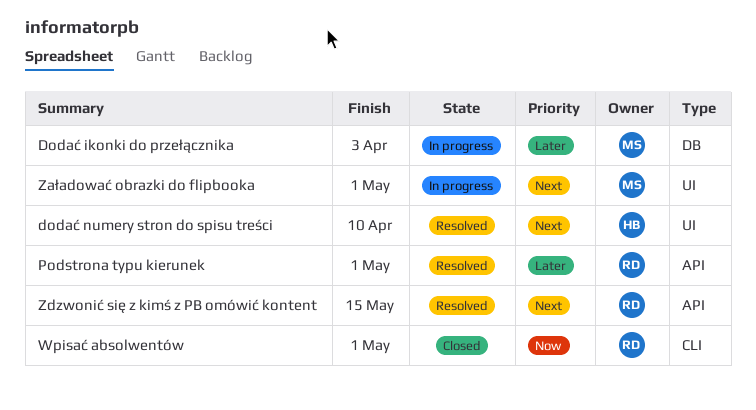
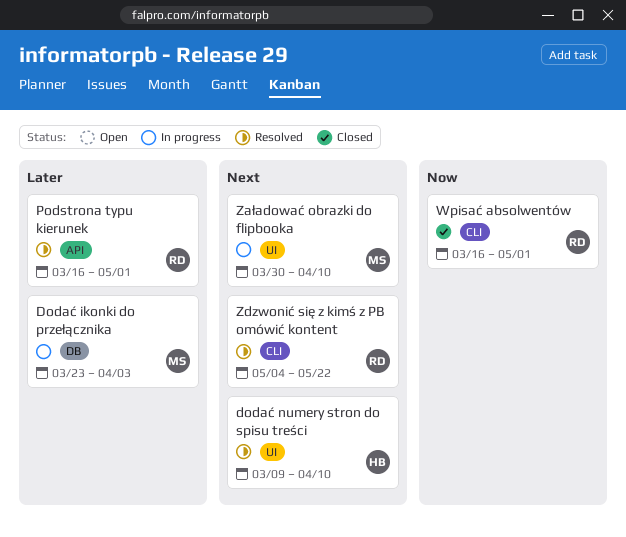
Załadować obrazki do flipbooka, due: May 1 -> Apr 10
Zdzwonić się z kimś z PB omówić kontent, label: API -> CLI
Zdzwonić się z kimś z PB omówić kontent, due: May 15 -> May 22

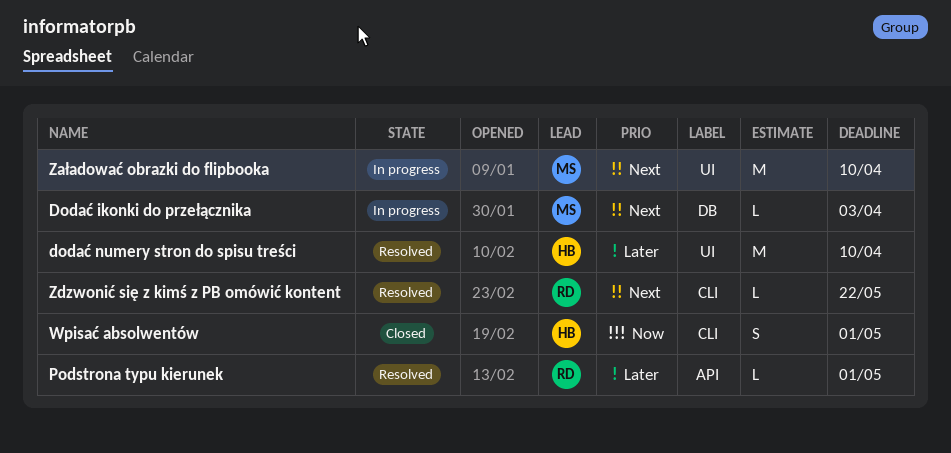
Dodać ikonki do przełącznika, priority: Later -> Next
dodać numery stron do spisu treści, priority: Next -> Later
Wpisać absolwentów, owner: RD -> HB

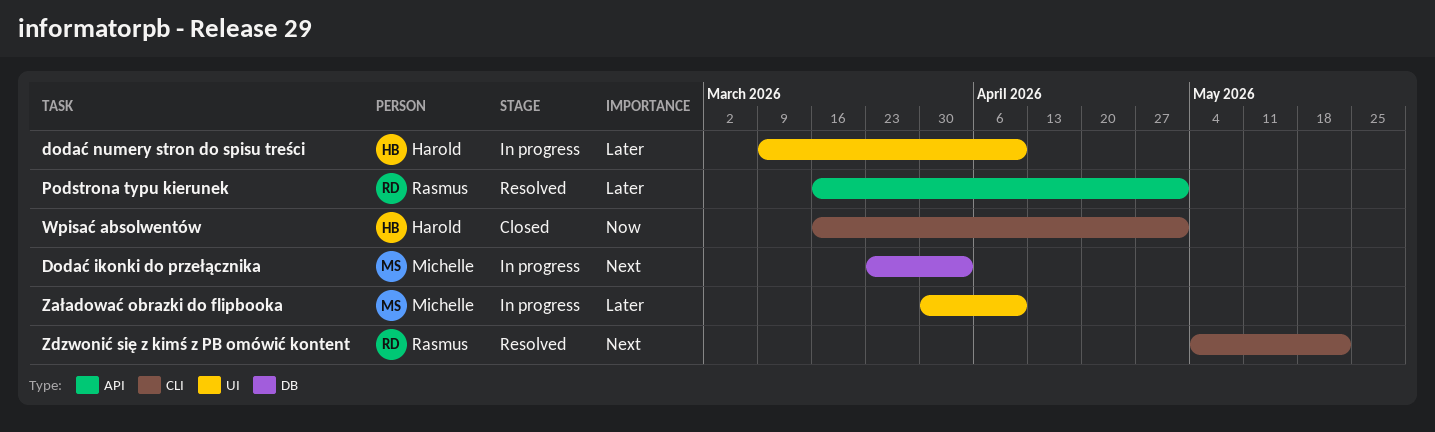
dodać numery stron do spisu treści, status: Resolved -> In progress
Załadować obrazki do flipbooka, priority: Next -> Later

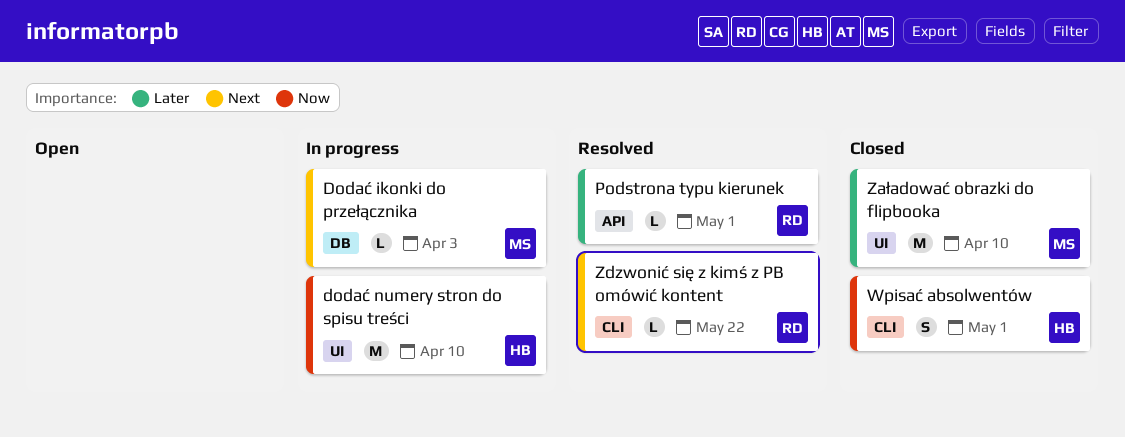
dodać numery stron do spisu treści, priority: Later -> Now
Załadować obrazki do flipbooka, status: In progress -> Closed

